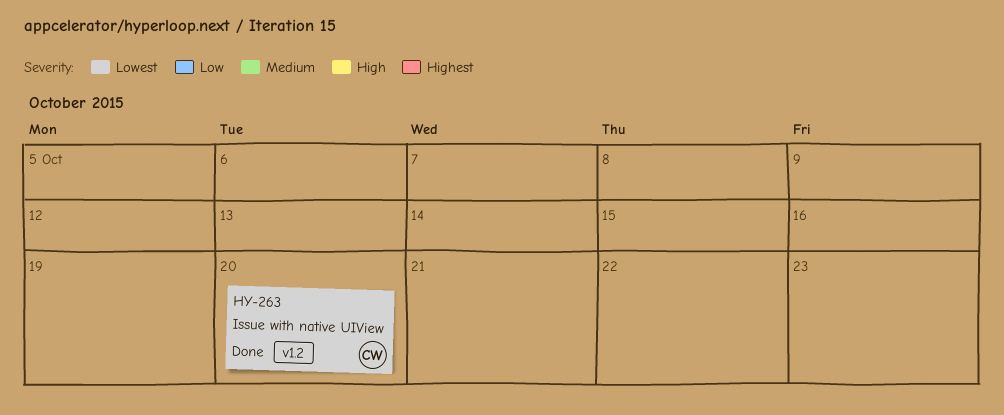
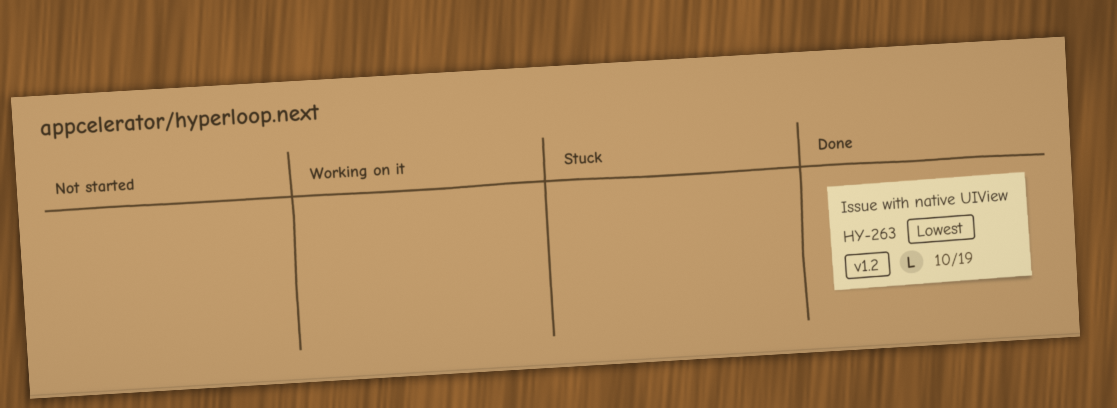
HY-263, due: Oct 20 -> Oct 19

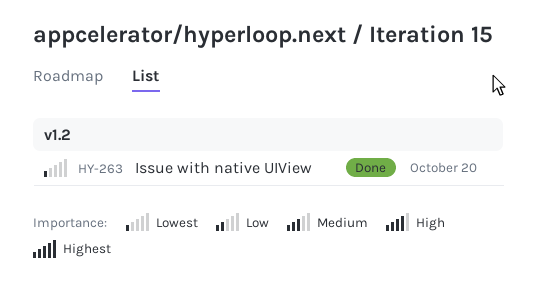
HY-263, due: Oct 19 -> Oct 20

